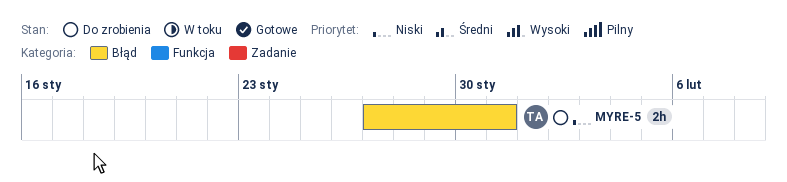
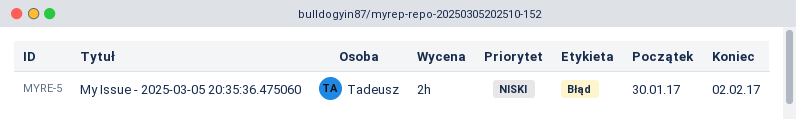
MYRE-5, start: Jan 27 -> Jan 30
MYRE-5, due: Jan 31 -> Feb 2

